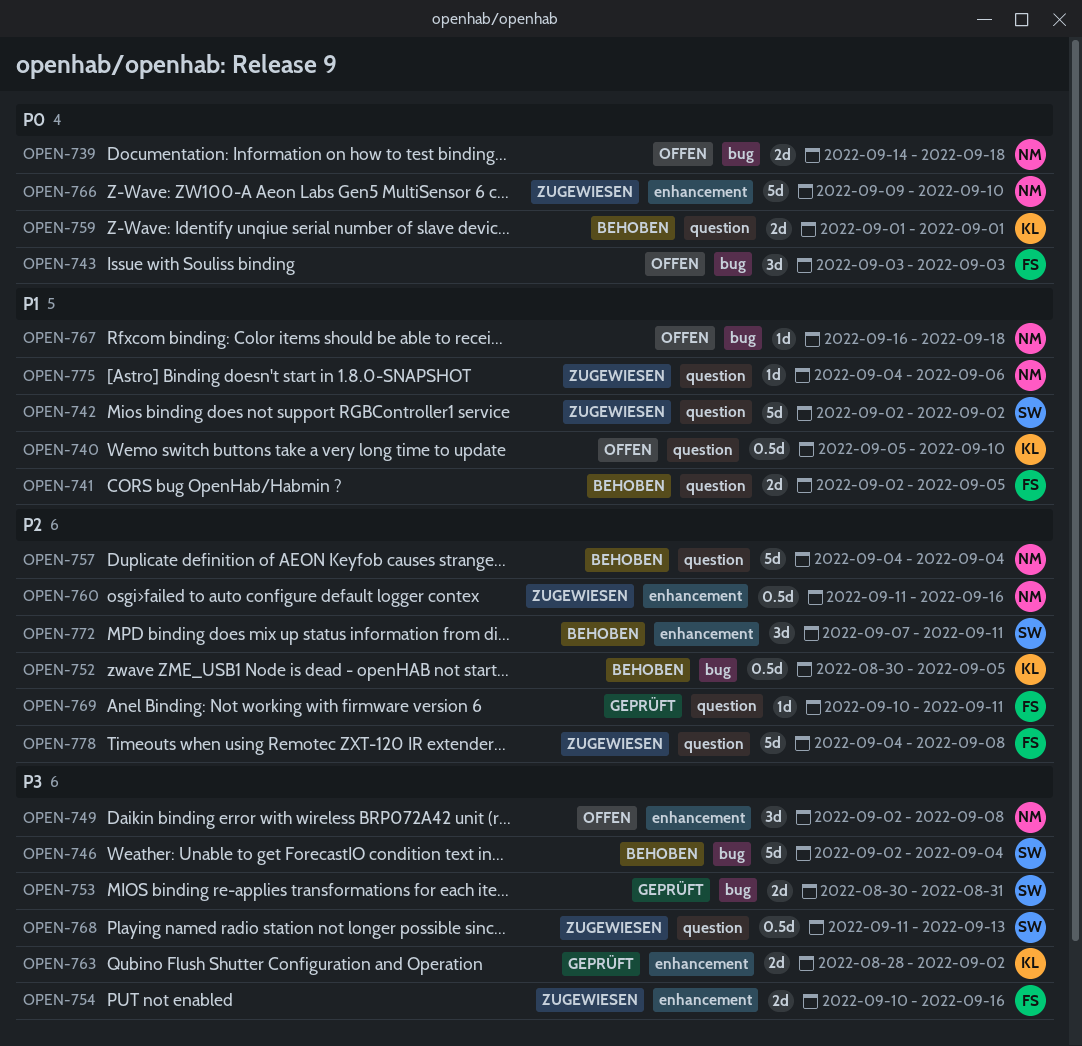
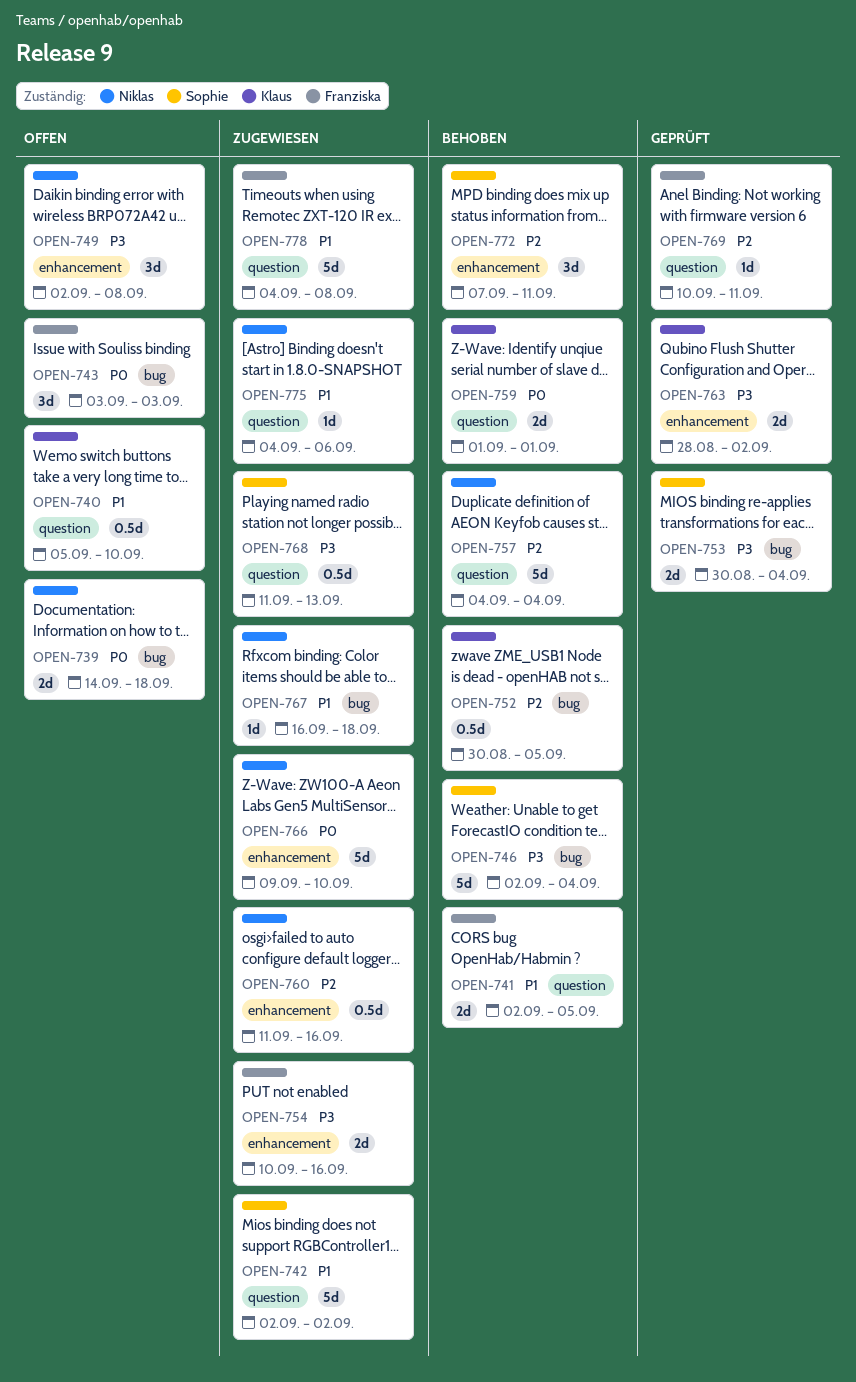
OPEN-753, due: Aug 31 -> Sep 4
OPEN-767, status: Offen -> Zugewiesen
OPEN-778, priority: P2 -> P1

